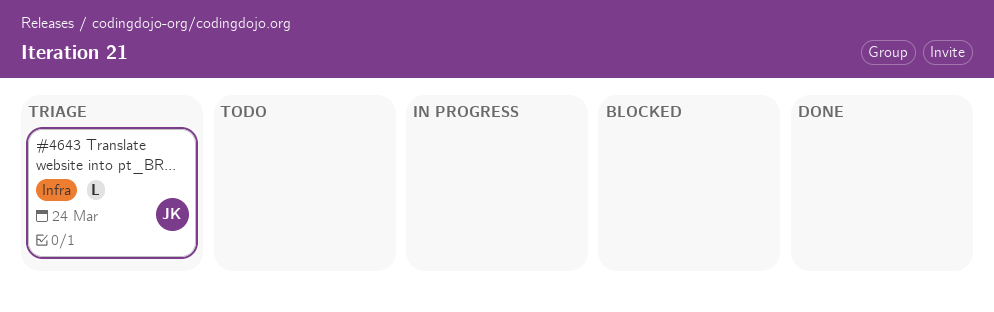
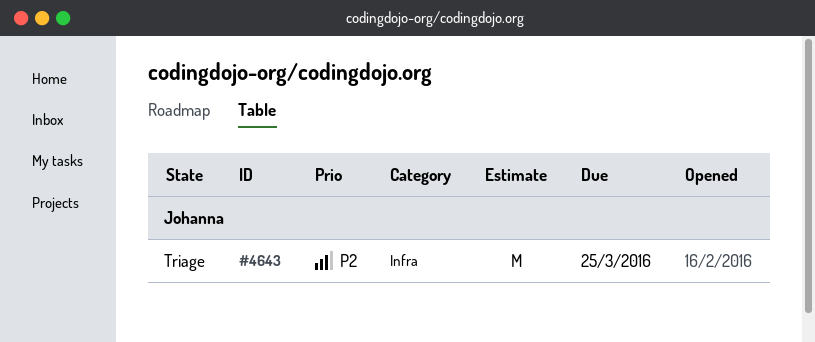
#4643, estimate: L -> M
#4643, due: Mar 24 -> Mar 25

